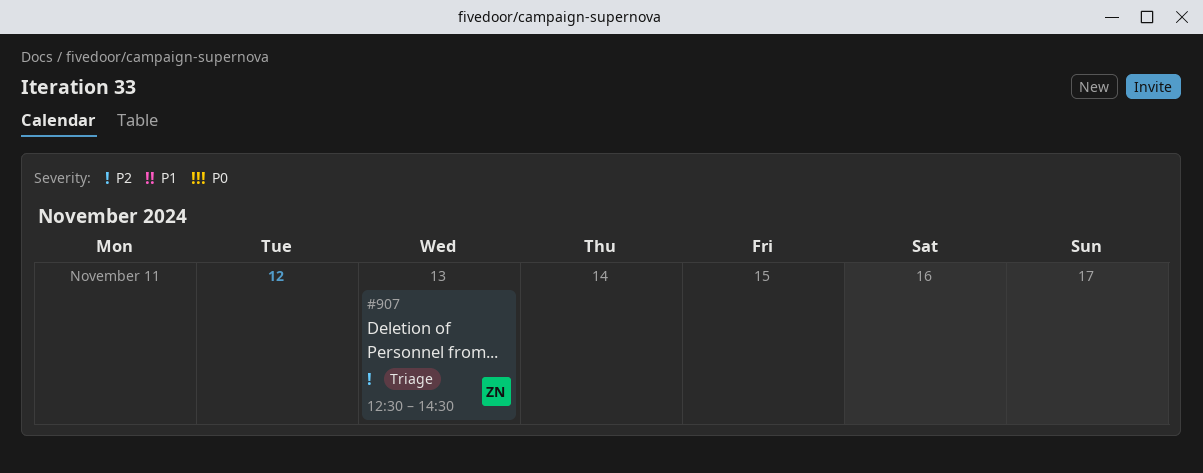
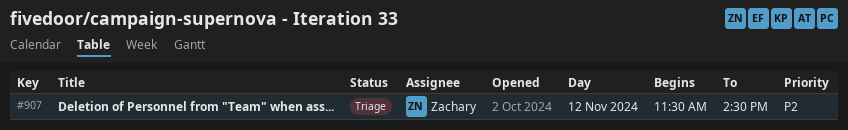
#907, day: Nov 13 -> Nov 12
#907, begins: 12:30 -> 11:30

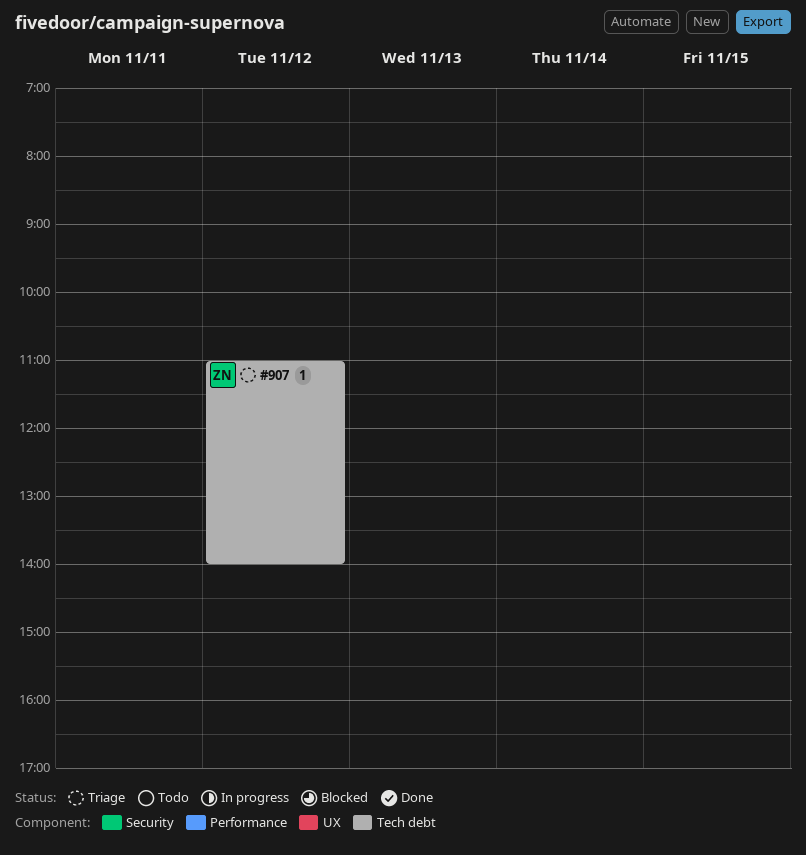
#907, begins: 11:30 -> 11:00
#907, ends: 14:30 -> 14:00

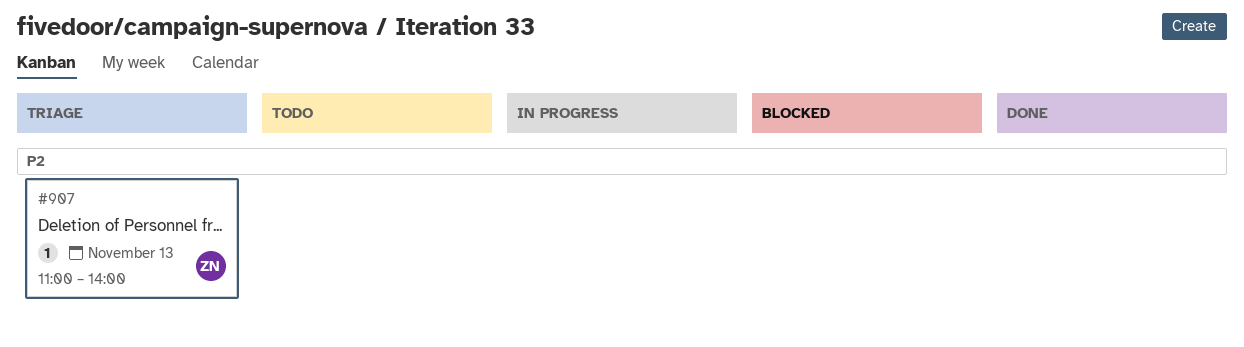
#907, day: Nov 12 -> Nov 13

